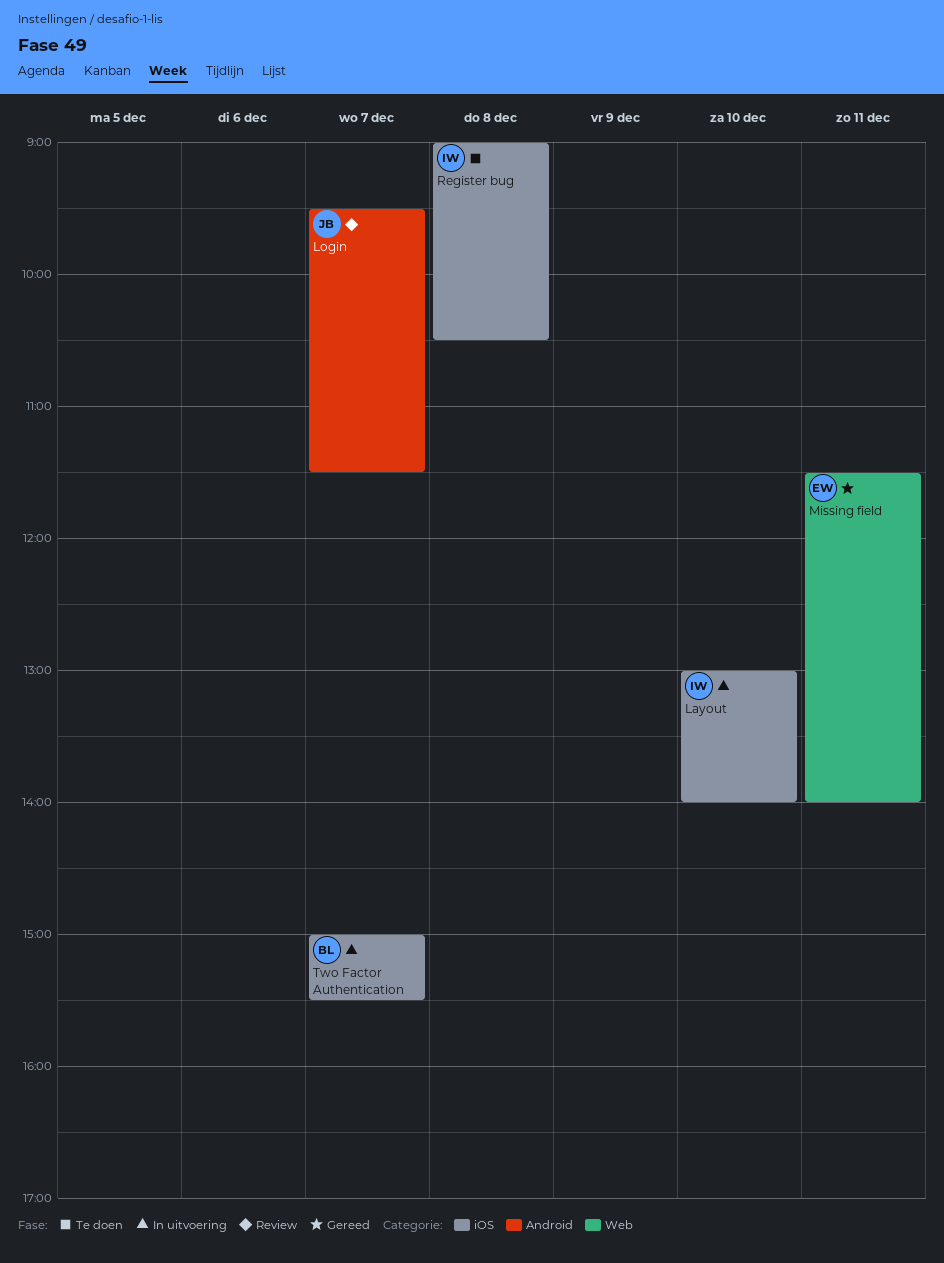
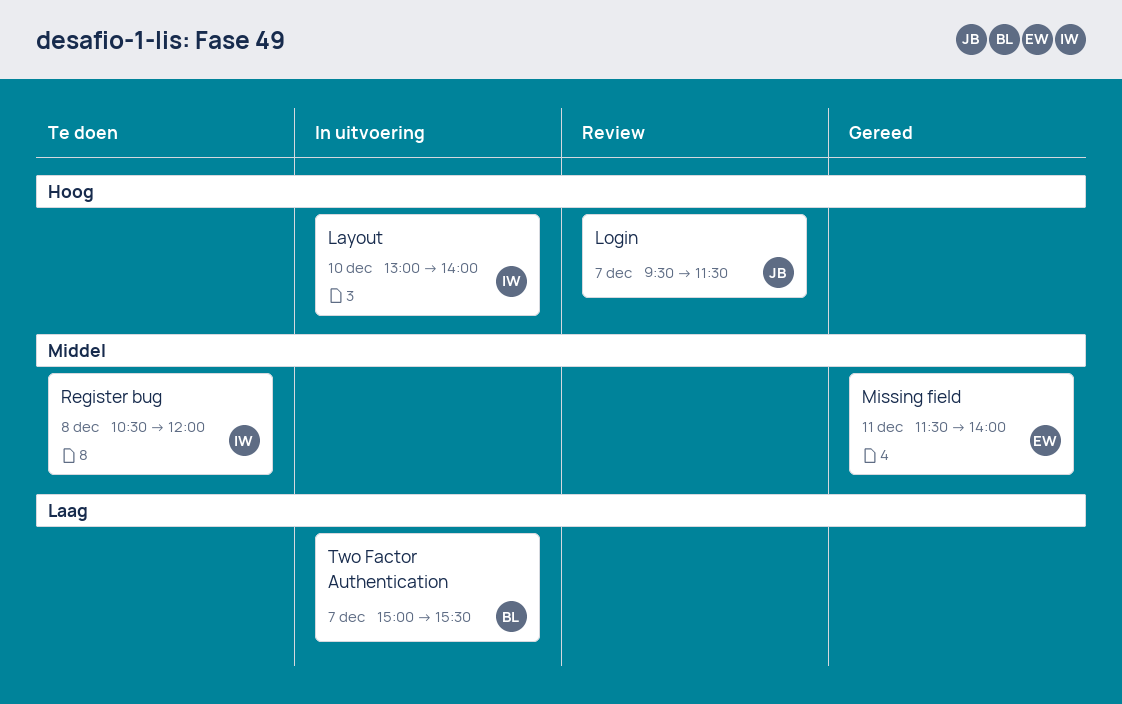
Register bug, begins: 09:00 -> 10:30
Register bug, ends: 10:30 -> 12:00

